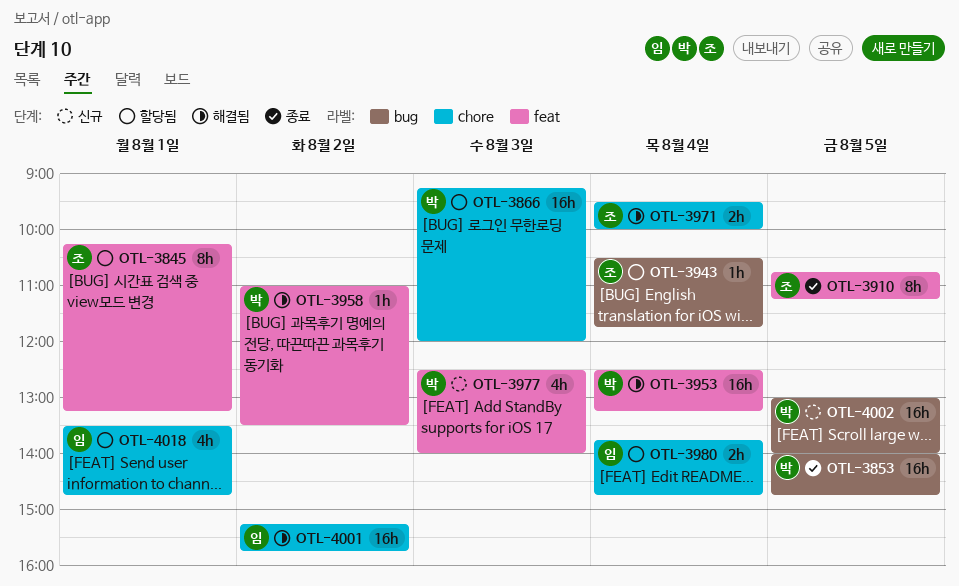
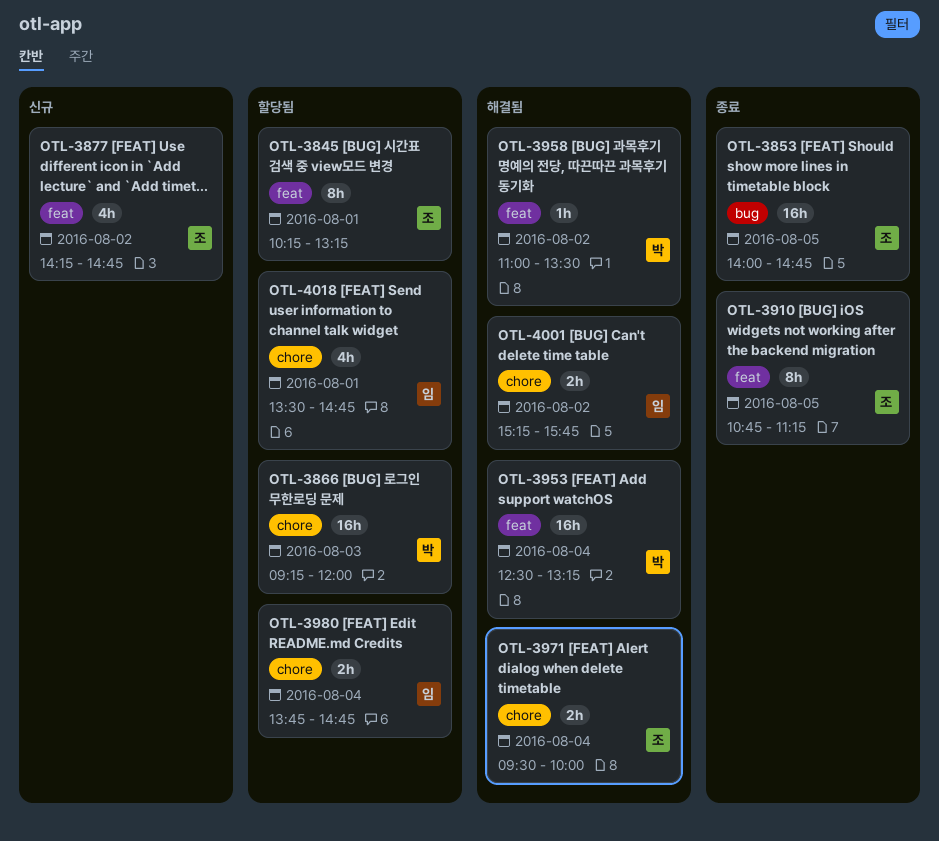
OTL-3853, owner: 박 -> 조
OTL-3877: none -> present
OTL-3943: present -> none
OTL-3977: present -> none
OTL-4001, estimate: 16h -> 2h
OTL-4002: present -> none

